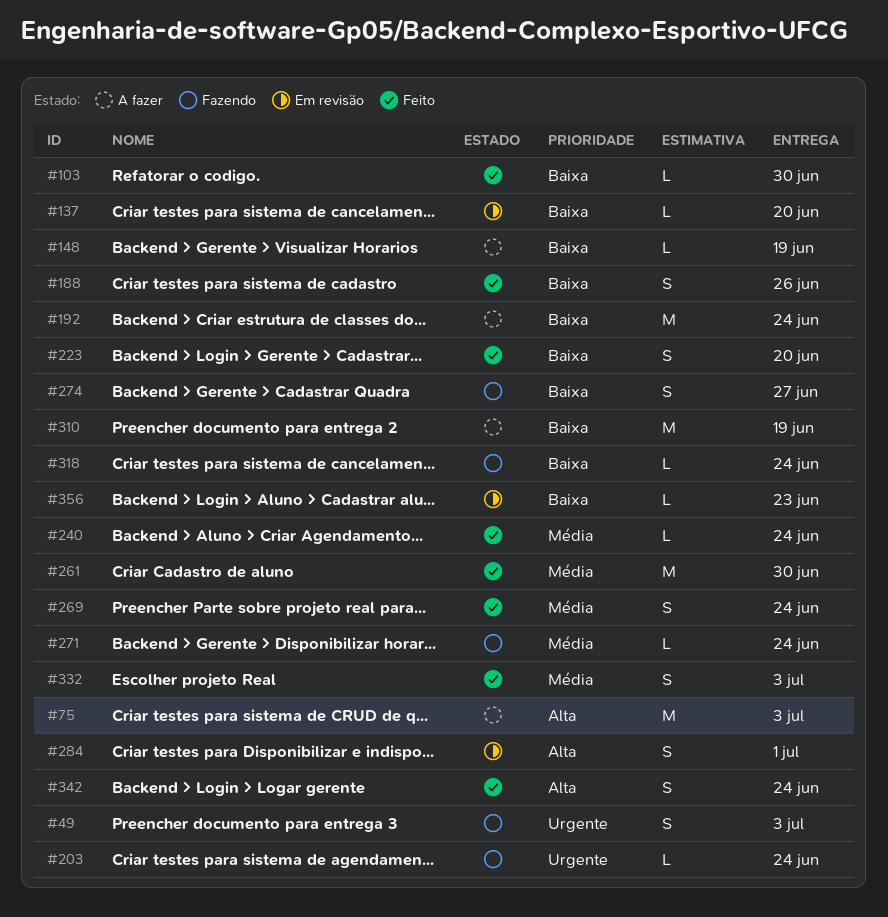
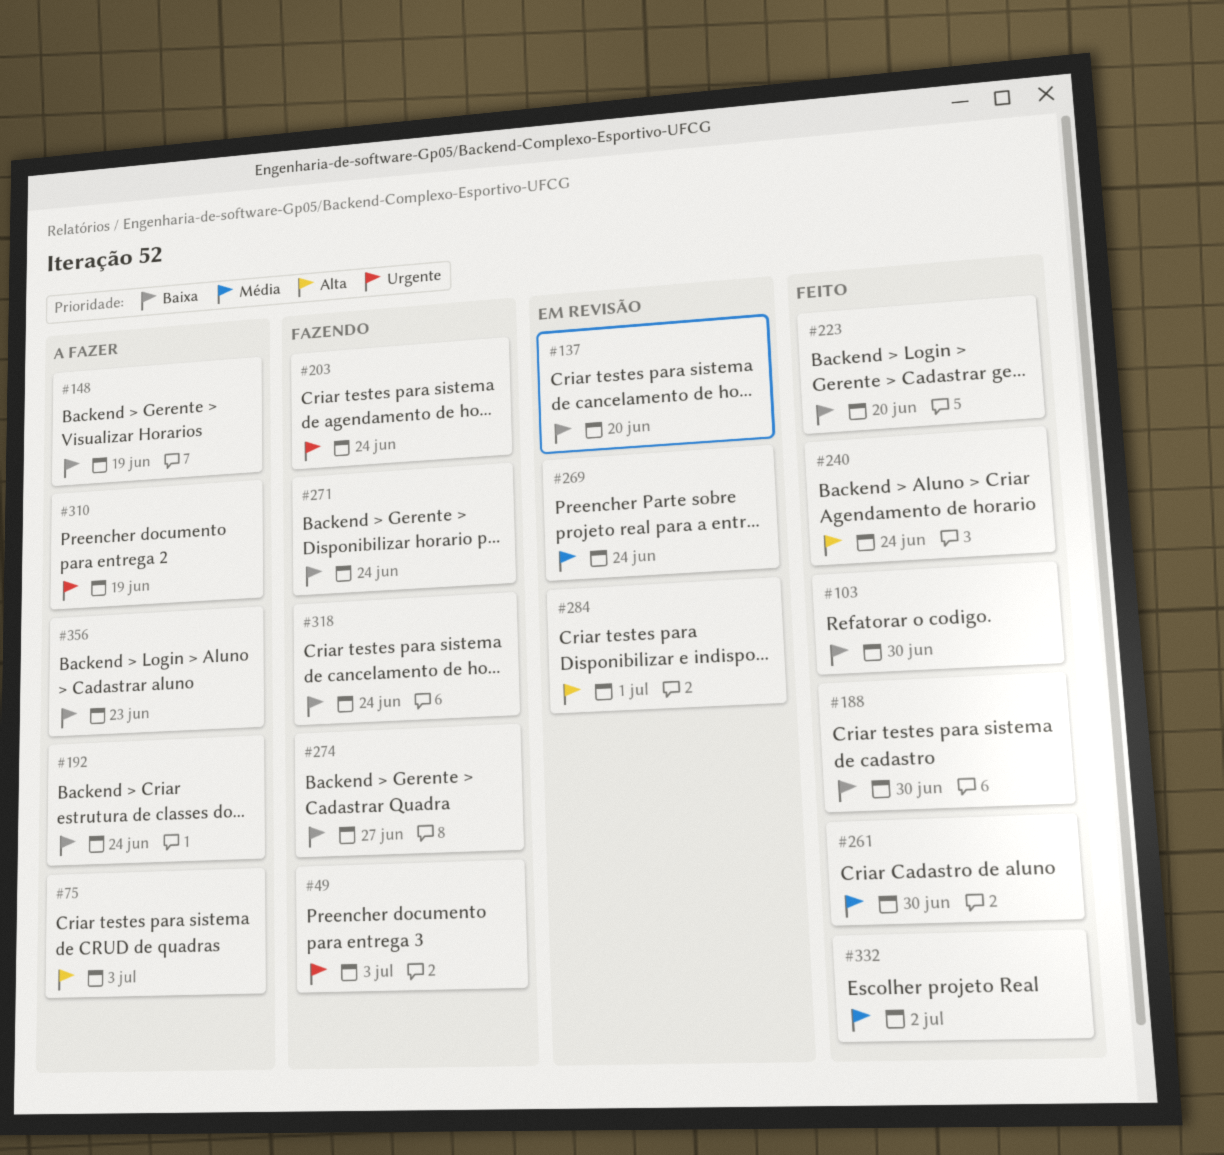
#188, due: Jun 26 -> Jun 30
#240, priority: Média -> Alta
#269, status: Feito -> Em revisão
#271, priority: Média -> Baixa
#310, priority: Baixa -> Urgente
#332, due: Jul 3 -> Jul 2
#342: present -> none
#356, status: Em revisão -> A fazer

